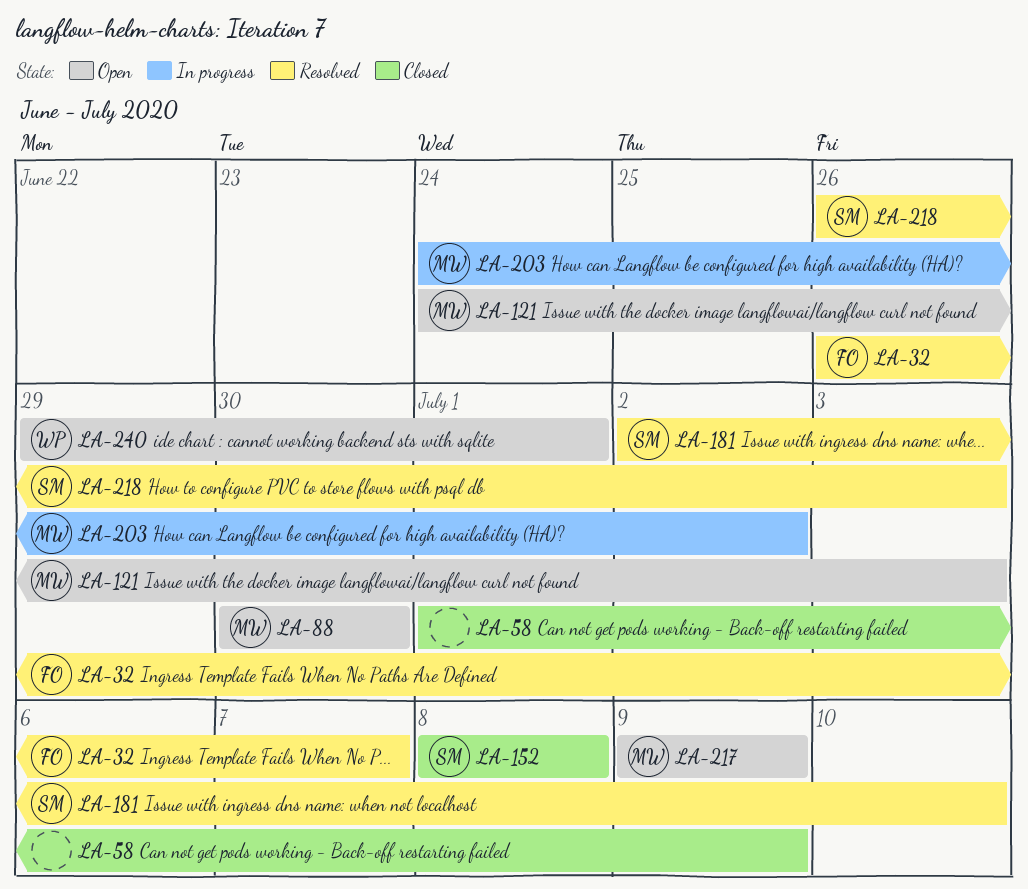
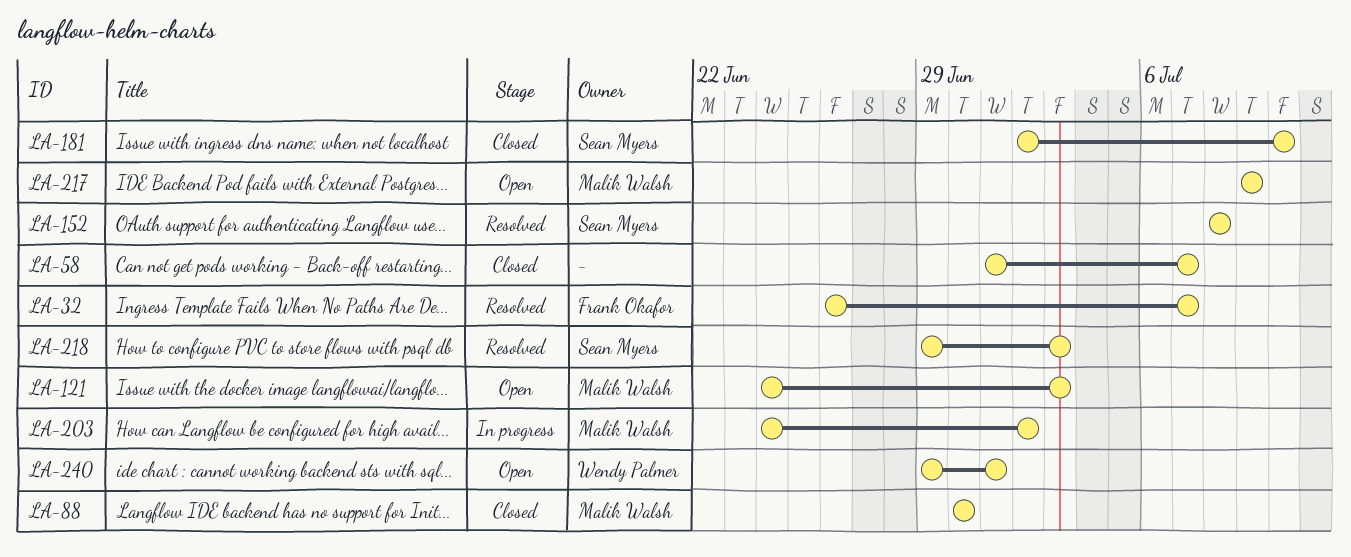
LA-58, due: Jul 9 -> Jul 7
LA-88, status: Open -> Closed
LA-152, status: Closed -> Resolved
LA-181, status: Resolved -> Closed
LA-218, start: Jun 26 -> Jun 29

